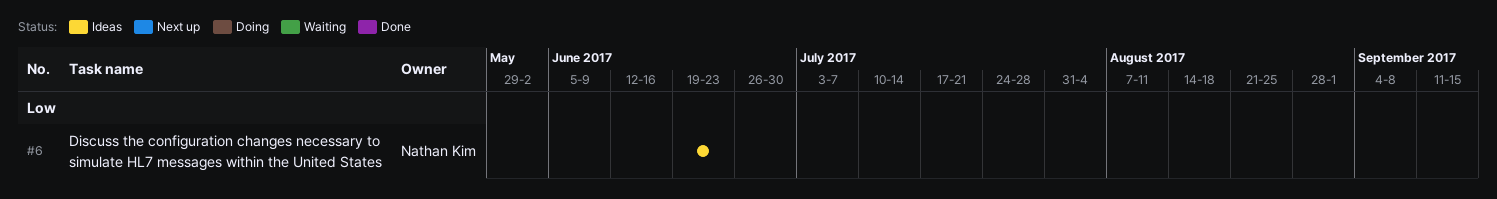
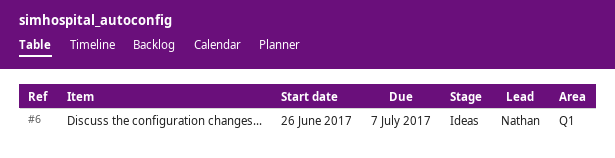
#6, start: Jun 19 -> Jun 26
#6, due: Jun 23 -> Jul 7

